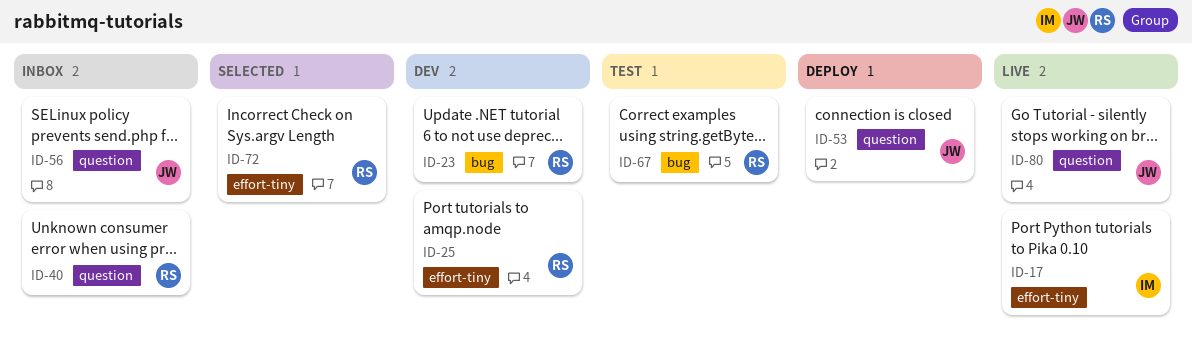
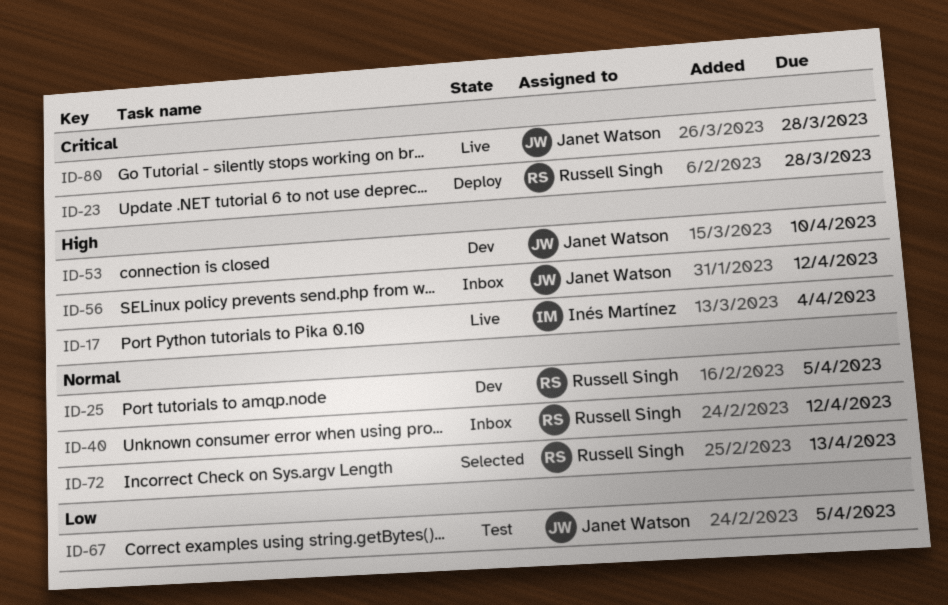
ID-23, status: Dev -> Deploy
ID-53, status: Deploy -> Dev
ID-67, owner: Russell Singh -> Janet Watson

